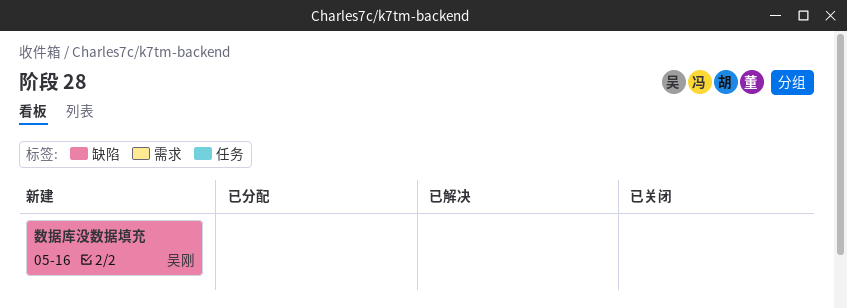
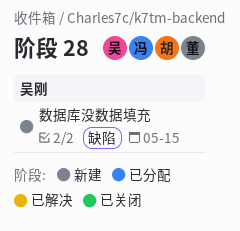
数据库没数据填充, due: May 16 -> May 15

